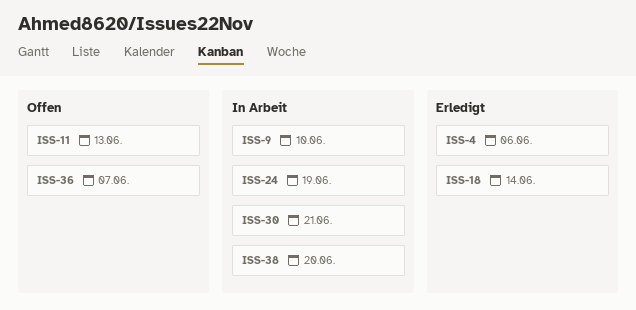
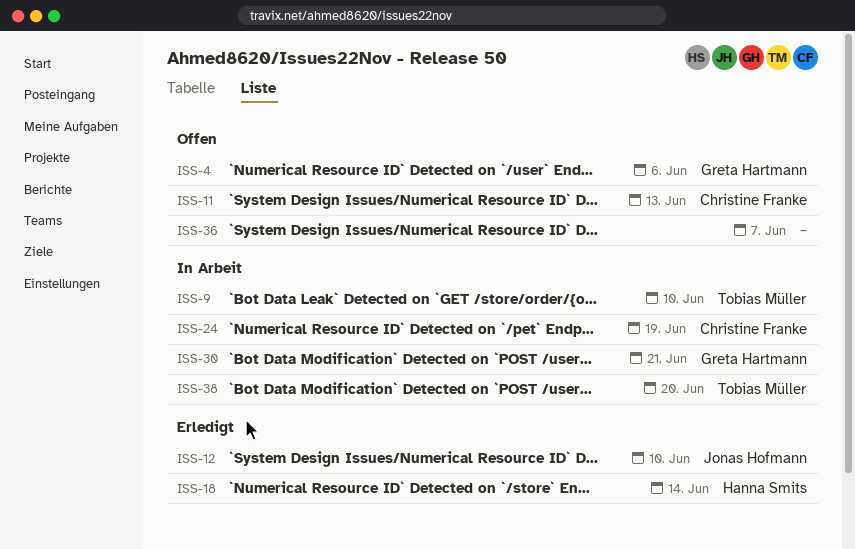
ISS-4, status: Erledigt -> Offen
ISS-12: none -> present

